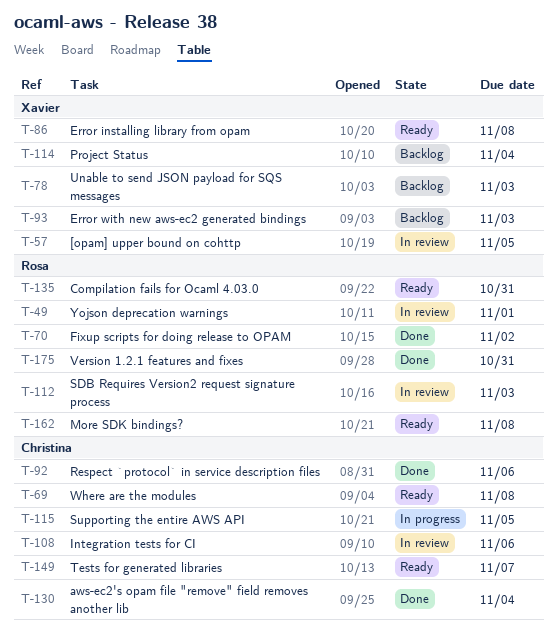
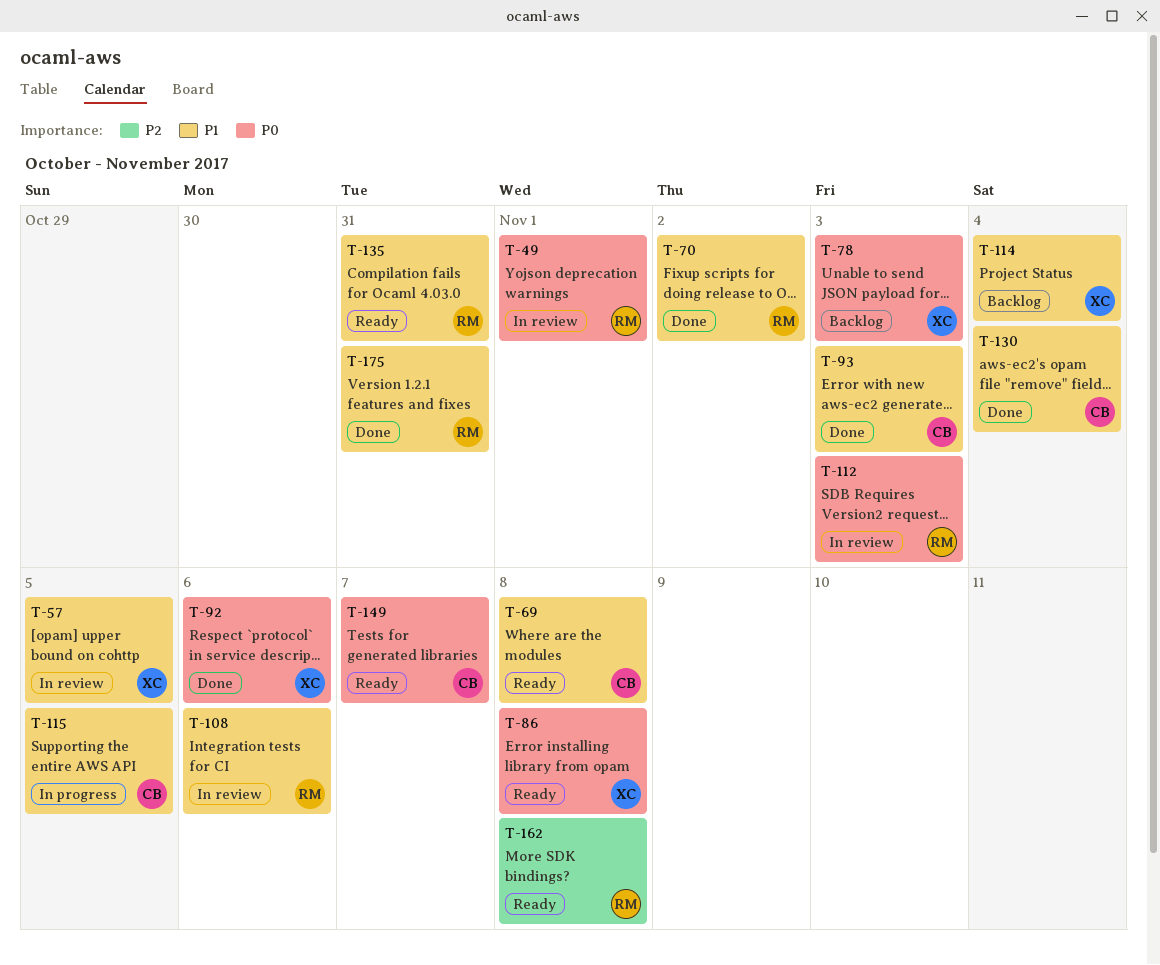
T-92, owner: Christina -> Xavier
T-93, status: Backlog -> Done
T-93, owner: Xavier -> Christina
T-108, owner: Christina -> Rosa

